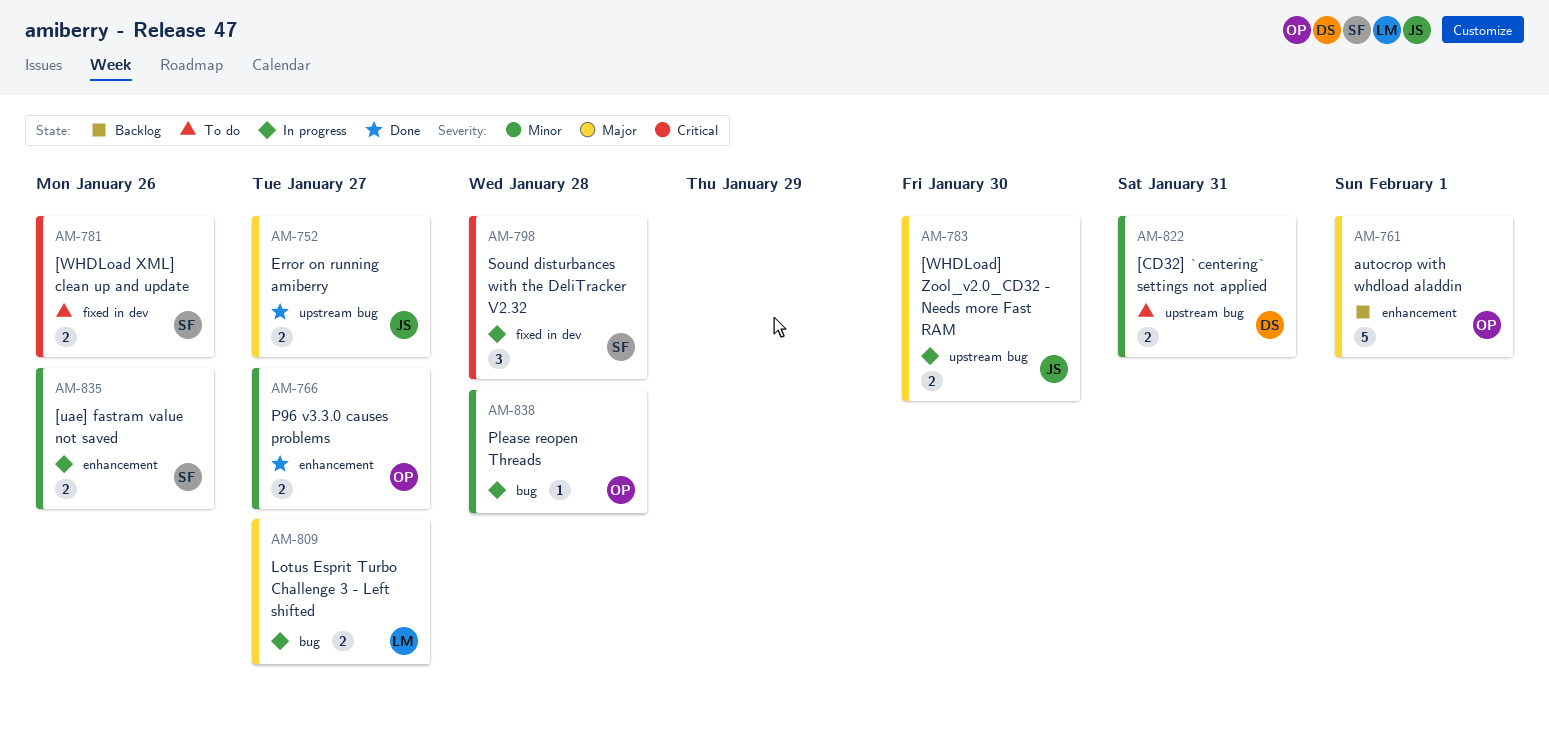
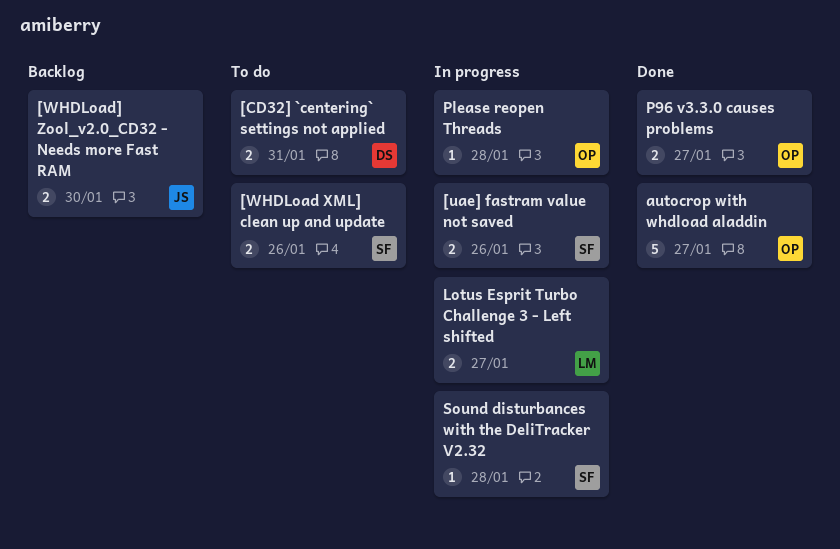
[WHDLoad] Zool_v2.0_CD32 - Needs more Fast RAM, status: In progress -> Backlog
autocrop with whdload aladdin, status: Backlog -> Done
autocrop with whdload aladdin, due: Feb 1 -> Jan 27
Error on running amiberry: present -> none
Sound disturbances with the DeliTracker V2.32, estimate: 3 -> 1

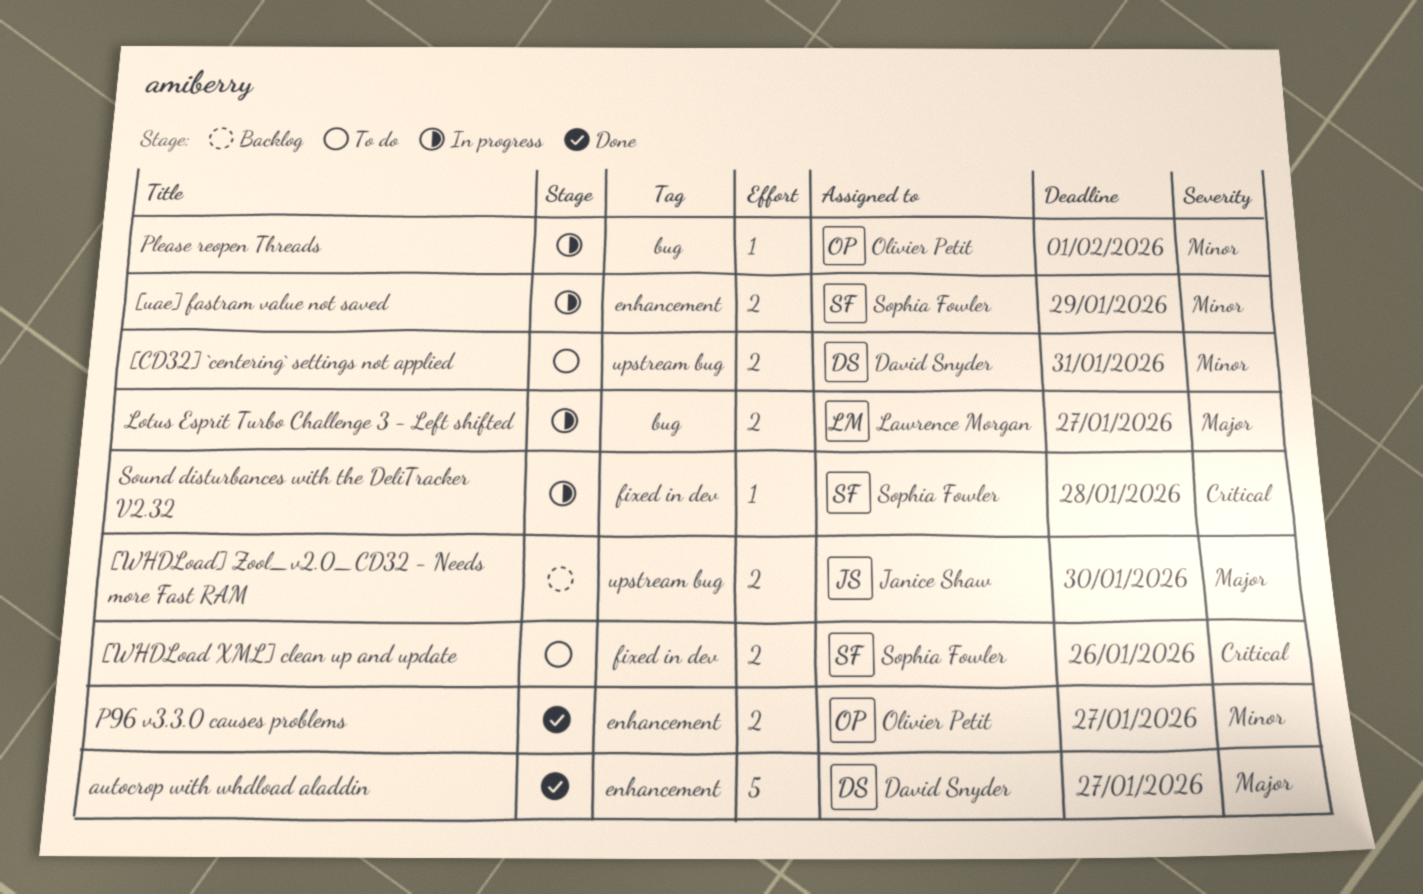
[uae] fastram value not saved, due: Jan 26 -> Jan 29
autocrop with whdload aladdin, owner: Olivier Petit -> David Snyder
Please reopen Threads, due: Jan 28 -> Feb 1

